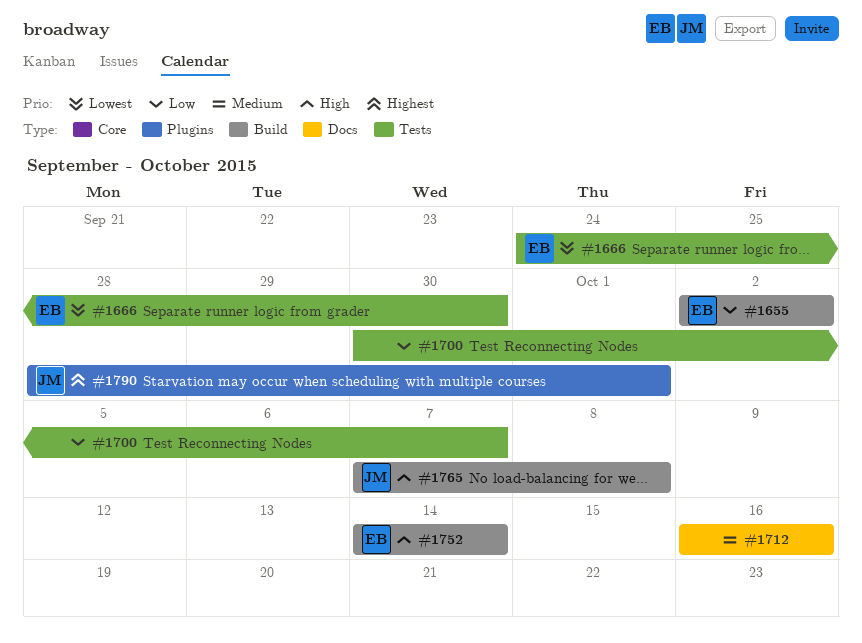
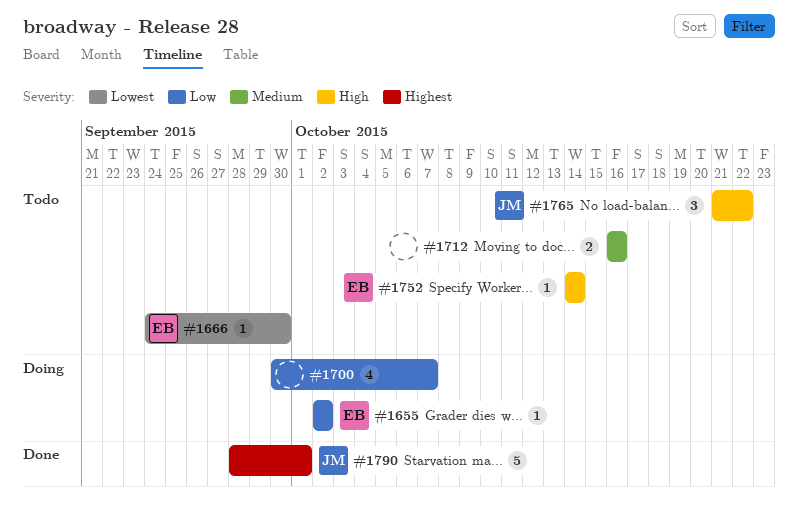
#1765, start: Oct 7 -> Oct 21
#1765, due: Oct 8 -> Oct 22

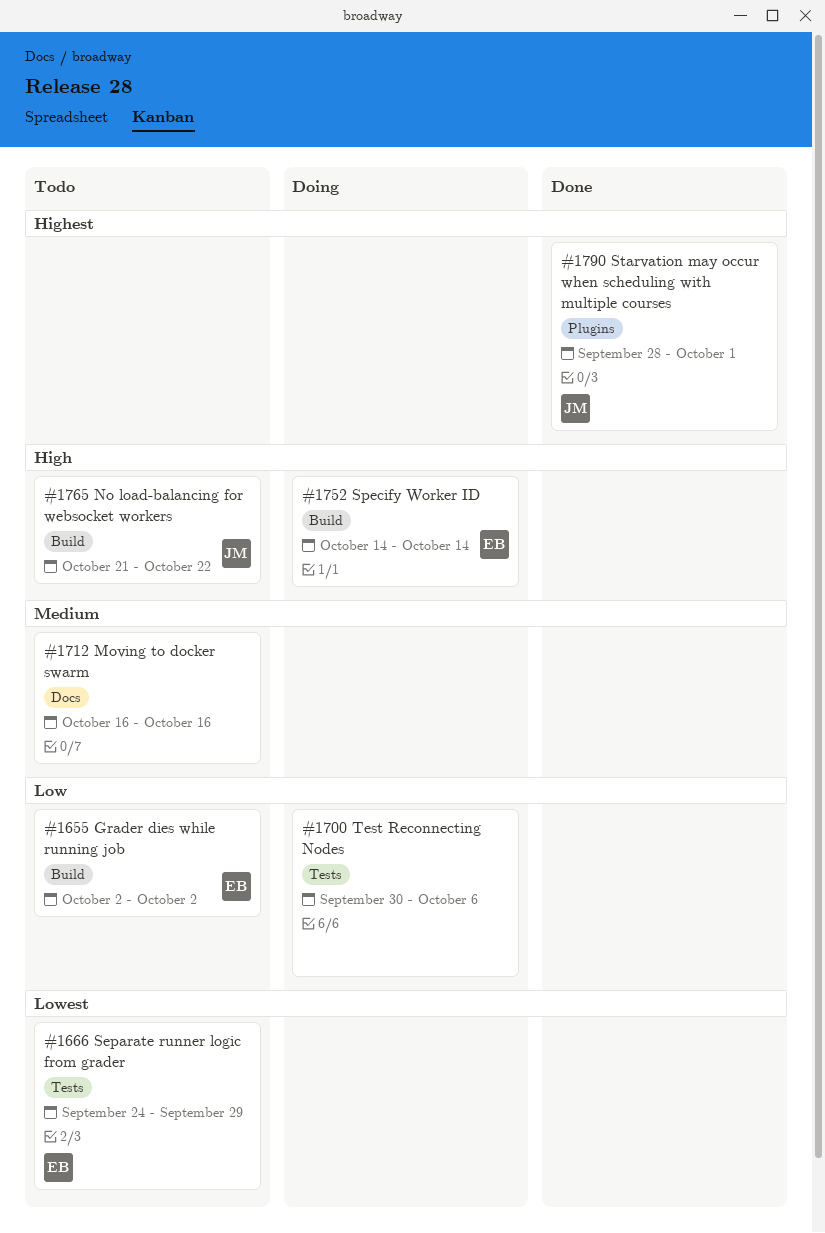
#1655, status: Doing -> Todo
#1666, due: Sep 30 -> Sep 29
#1700, due: Oct 7 -> Oct 6
#1752, status: Todo -> Doing

